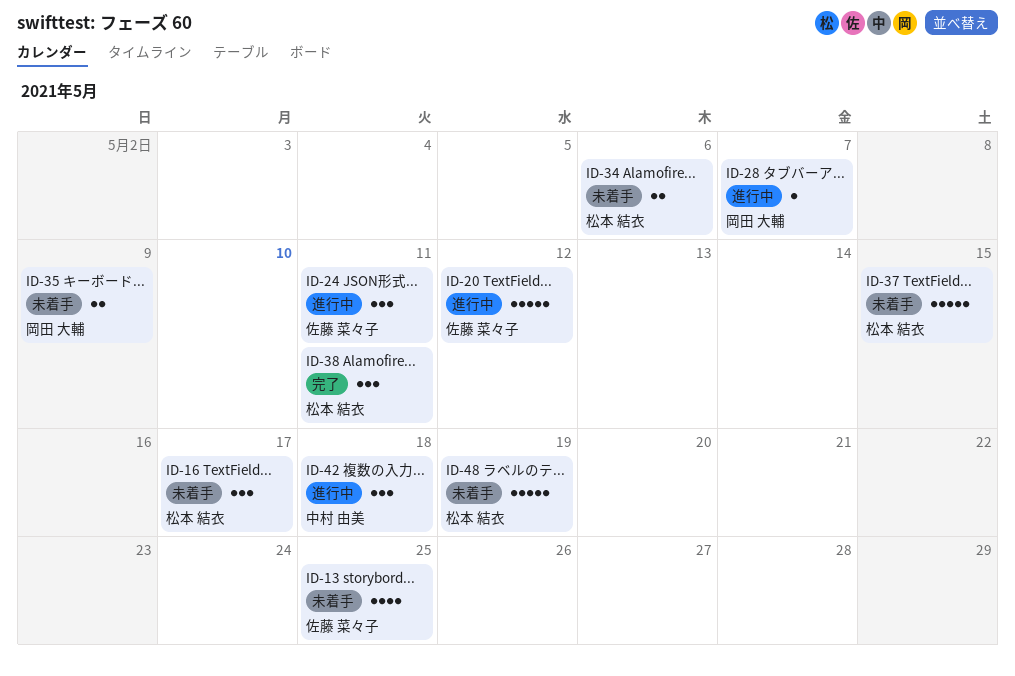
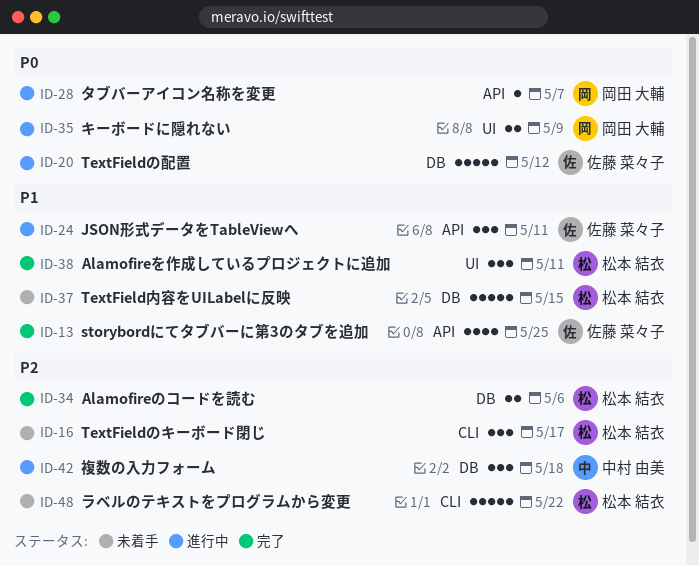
ID-13, status: 未着手 -> 完了
ID-34, status: 未着手 -> 完了
ID-35, status: 未着手 -> 進行中
ID-48, due: May 19 -> May 22

